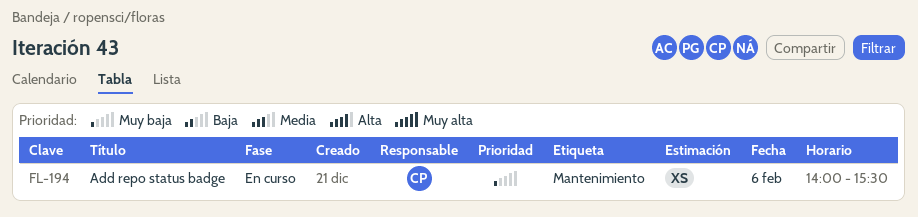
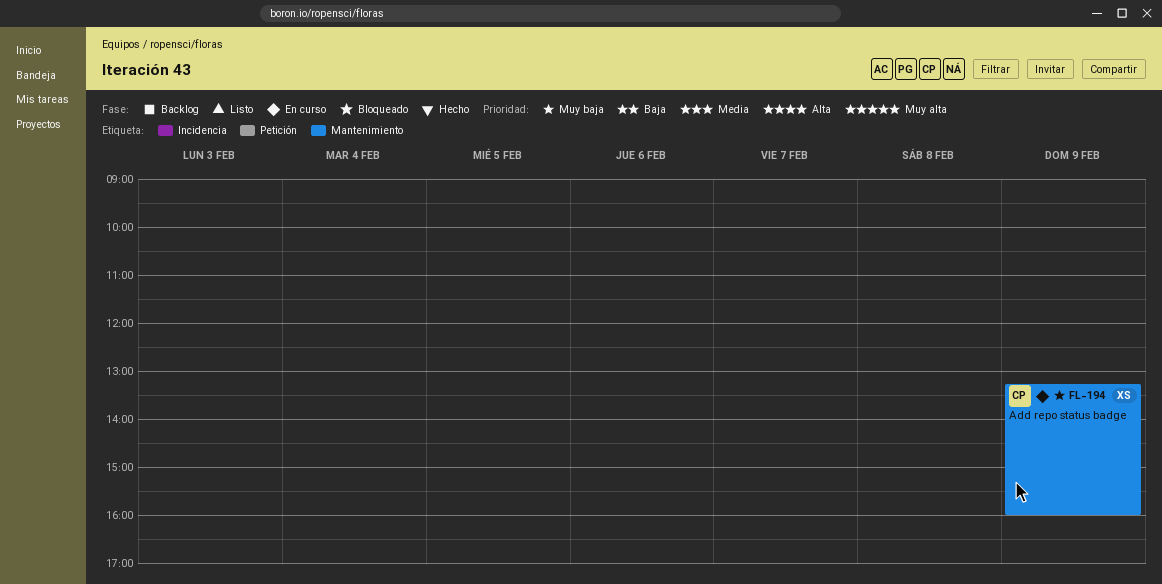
FL-194, day: Feb 6 -> Feb 9
FL-194, begins: 14:00 -> 13:15
FL-194, ends: 15:30 -> 16:00

